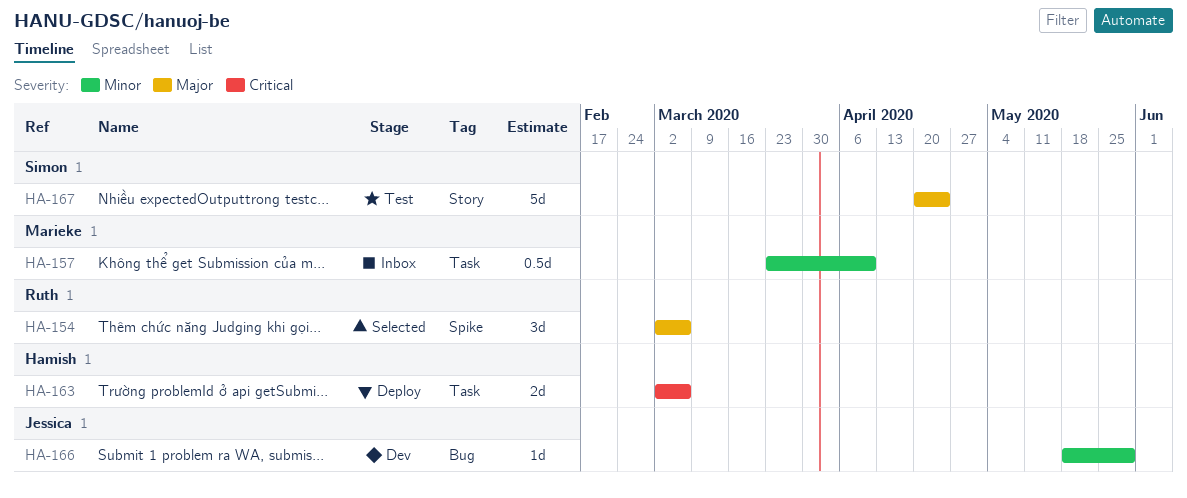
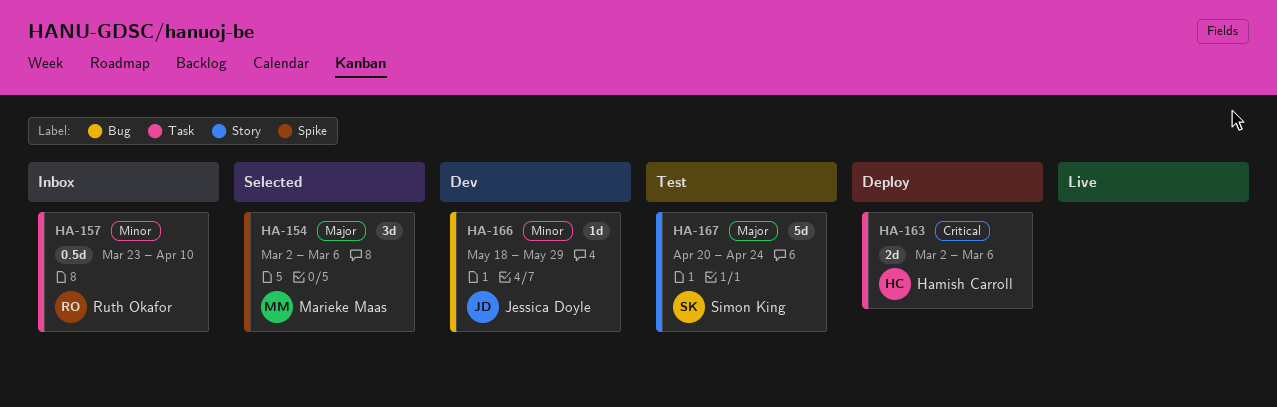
HA-154, owner: Ruth Okafor -> Marieke Maas
HA-157, owner: Marieke Maas -> Ruth Okafor

